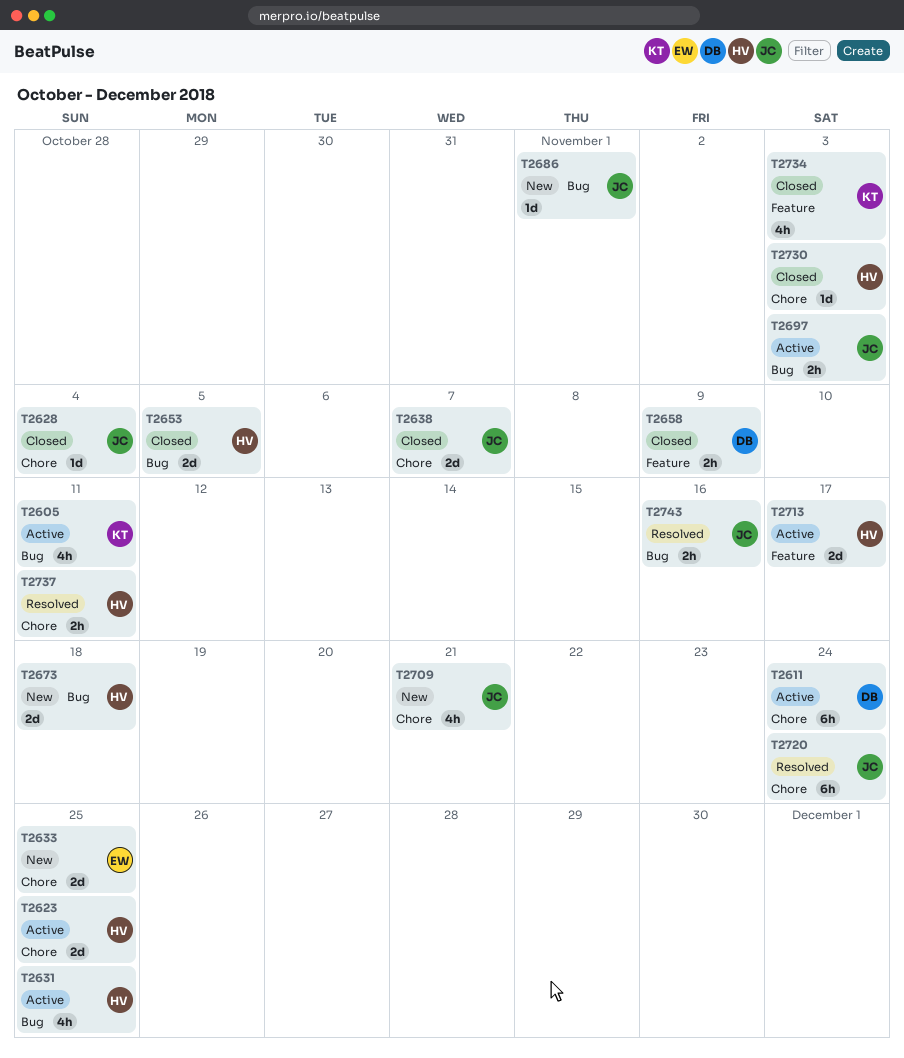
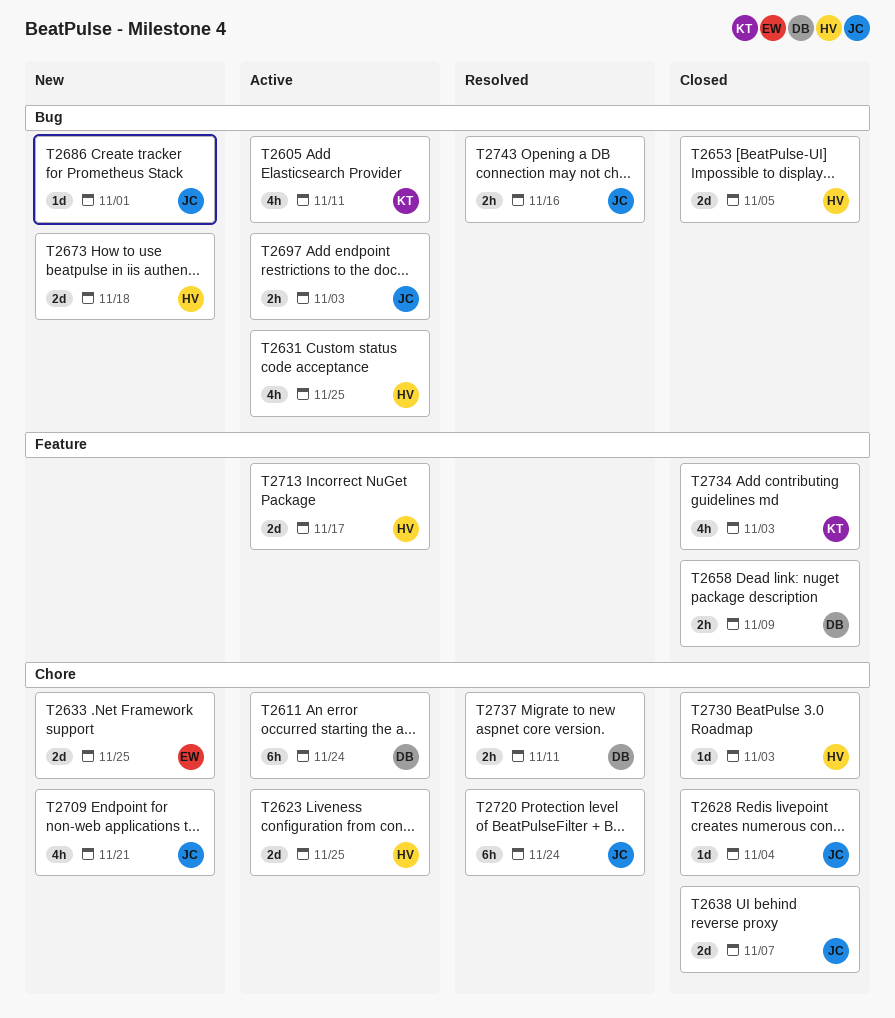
T2737, owner: HV -> DB

